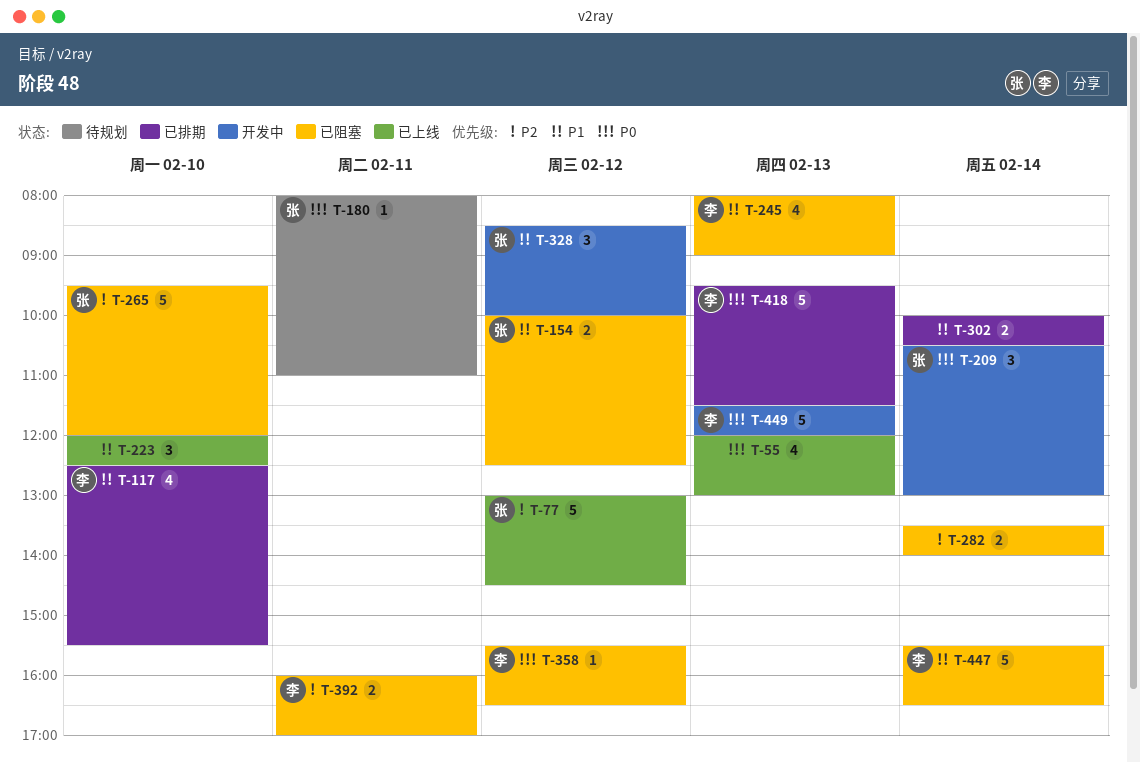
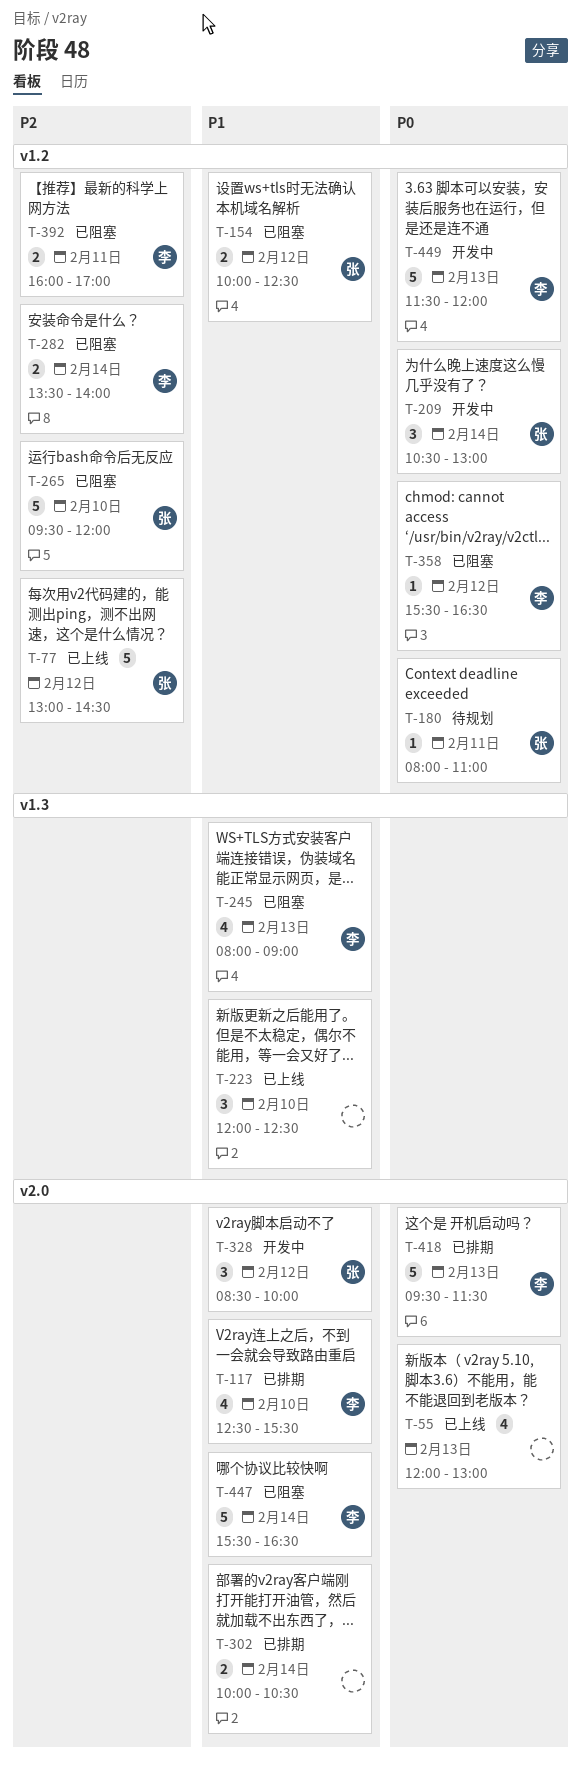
T-282, owner: none -> 李

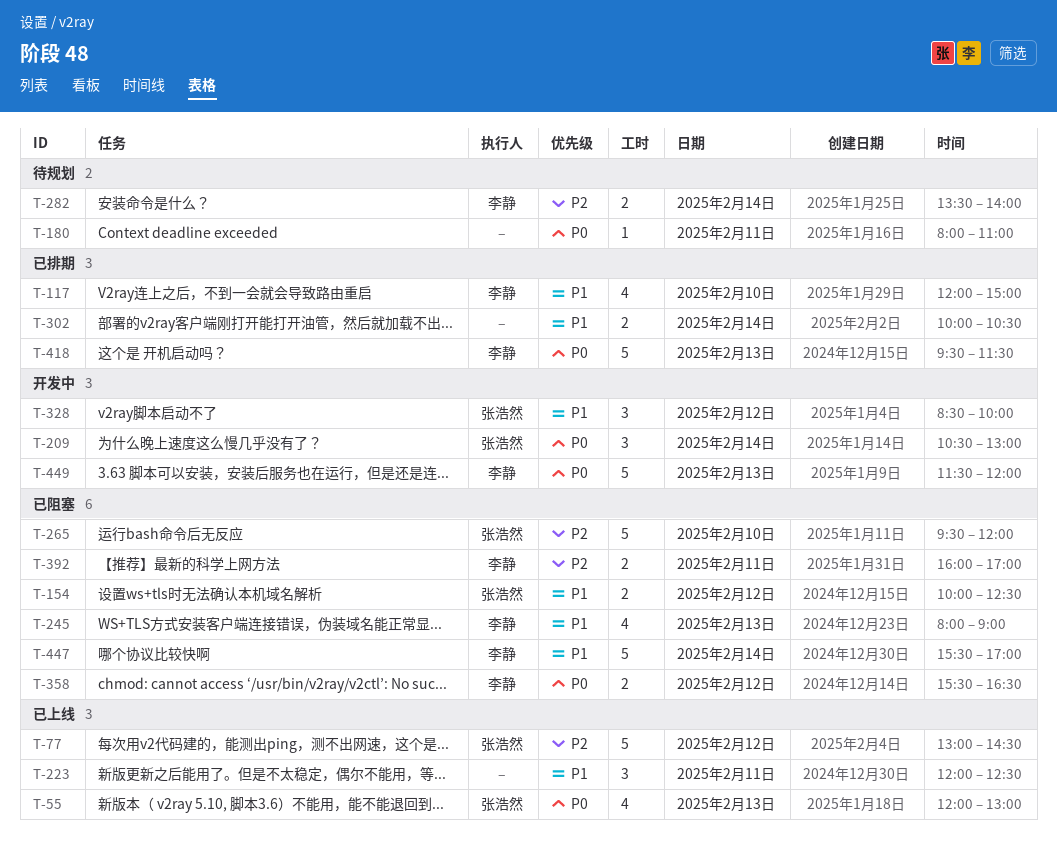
T-55, owner: none -> 张浩然
T-117, begins: 12:30 -> 12:00
T-117, ends: 15:30 -> 15:00
T-180, owner: 张浩然 -> none
T-223, day: Feb 10 -> Feb 11
T-282, status: 已阻塞 -> 待规划
T-358, estimate: 1 -> 2
T-447, ends: 16:30 -> 17:00

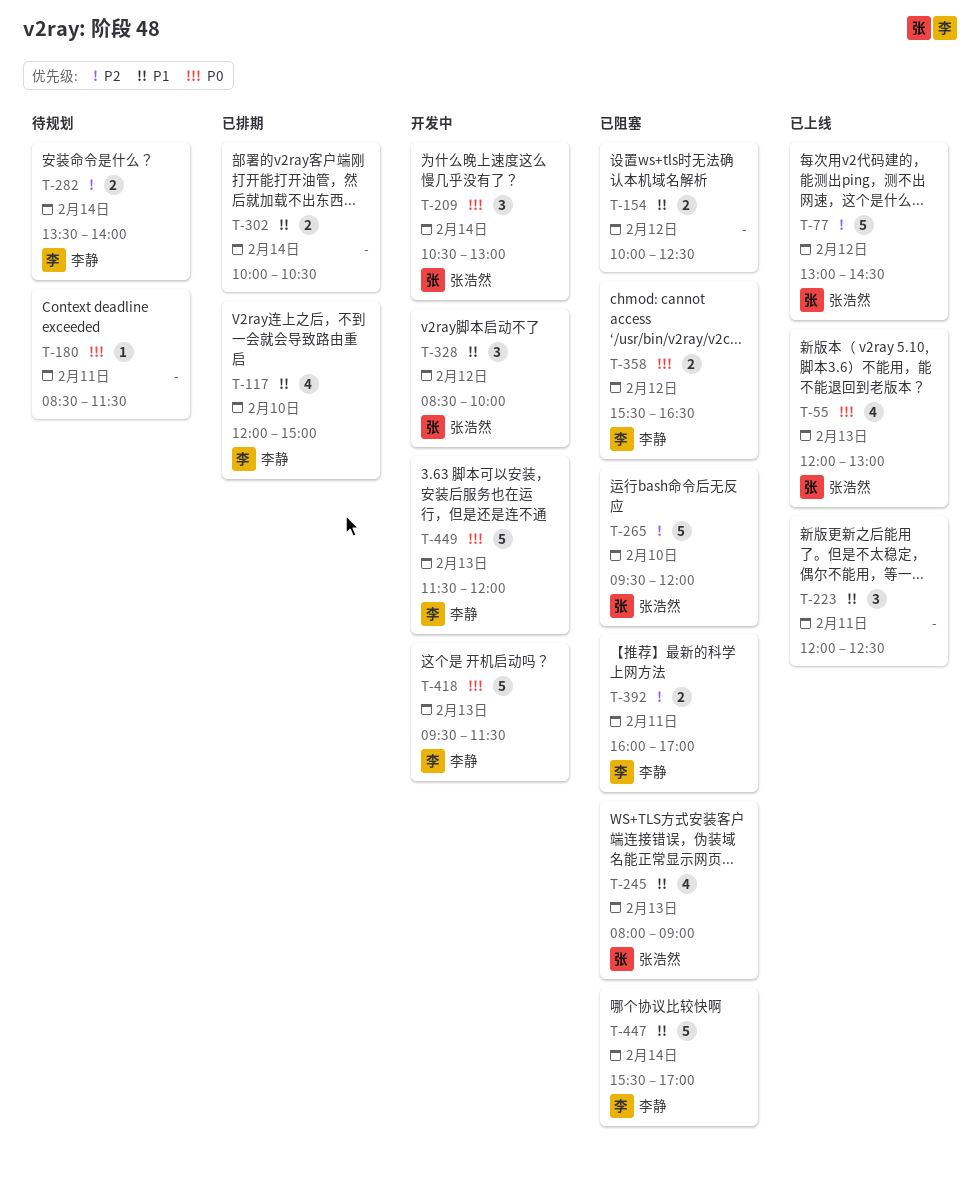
T-154, owner: 张浩然 -> none
T-180, begins: 08:00 -> 08:30
T-180, ends: 11:00 -> 11:30
T-245, owner: 李静 -> 张浩然
T-418, status: 已排期 -> 开发中

